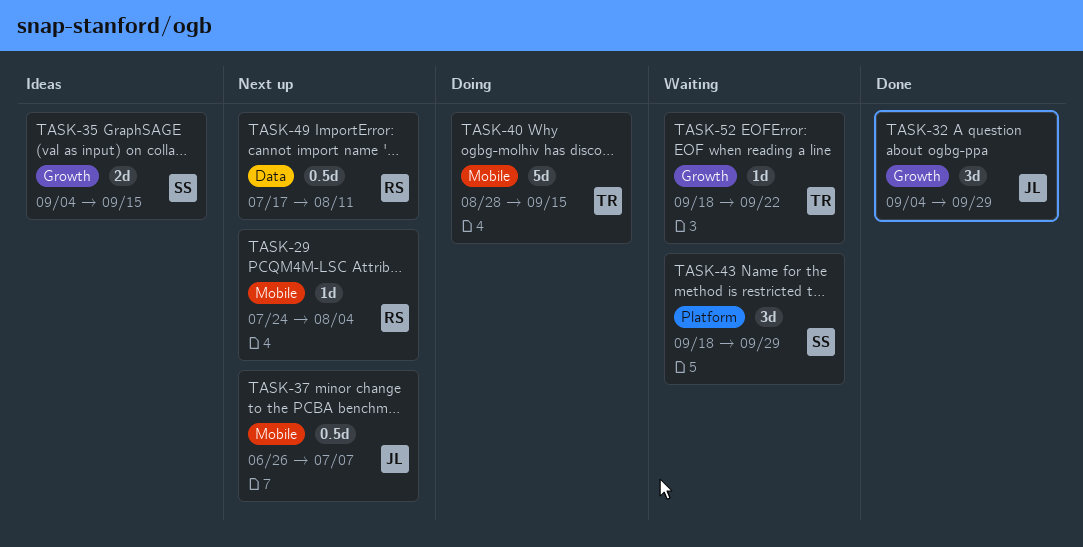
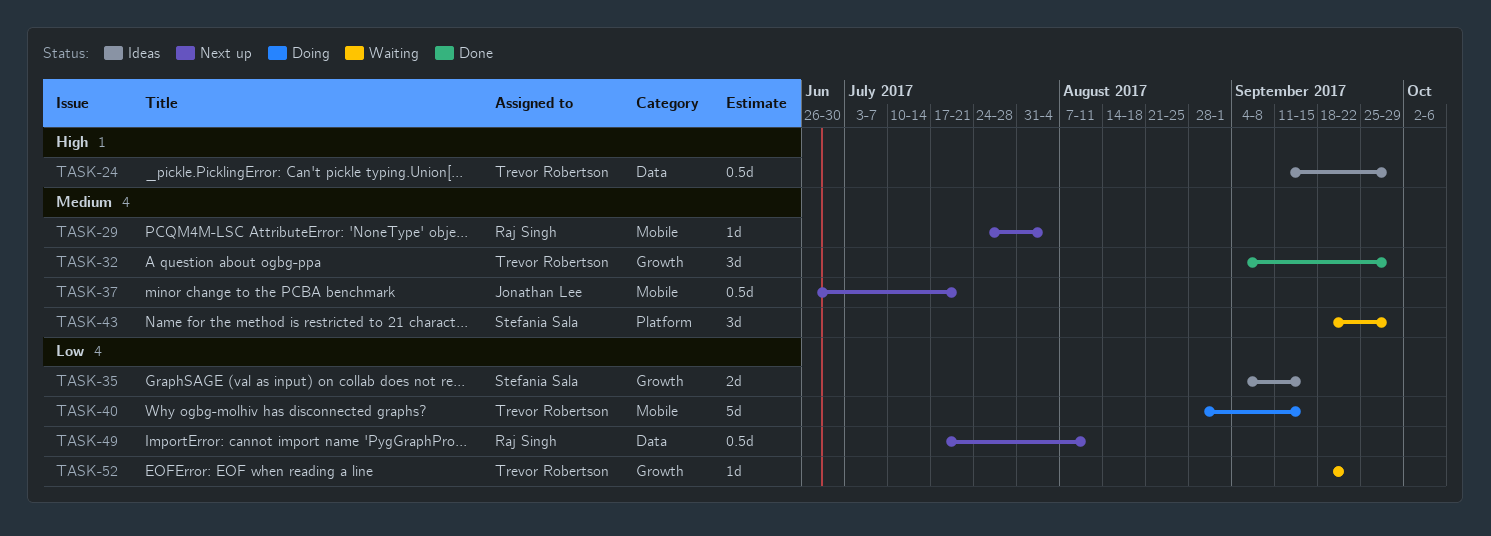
TASK-24: none -> present
TASK-32, owner: Jonathan Lee -> Trevor Robertson
TASK-37, due: Jul 7 -> Jul 21

